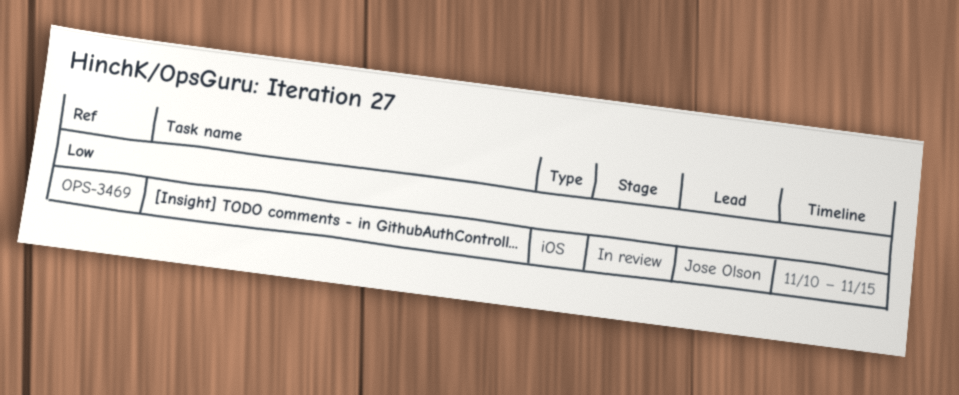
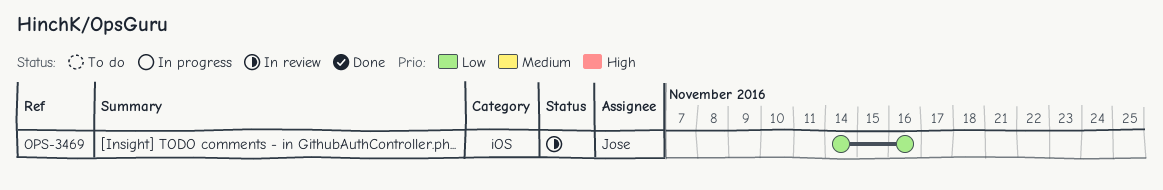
OPS-3469, start: Nov 10 -> Nov 14
OPS-3469, due: Nov 15 -> Nov 16

